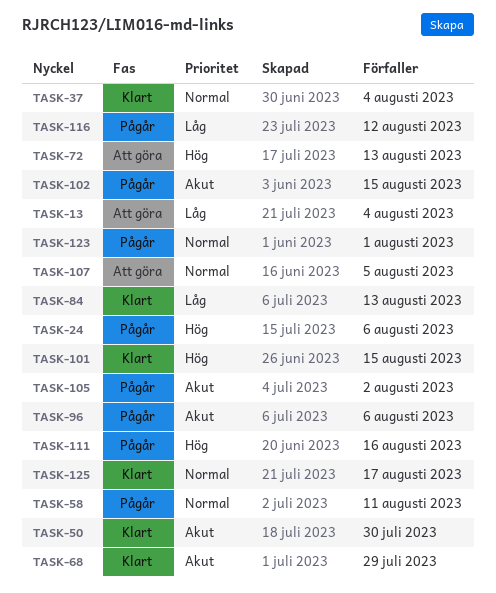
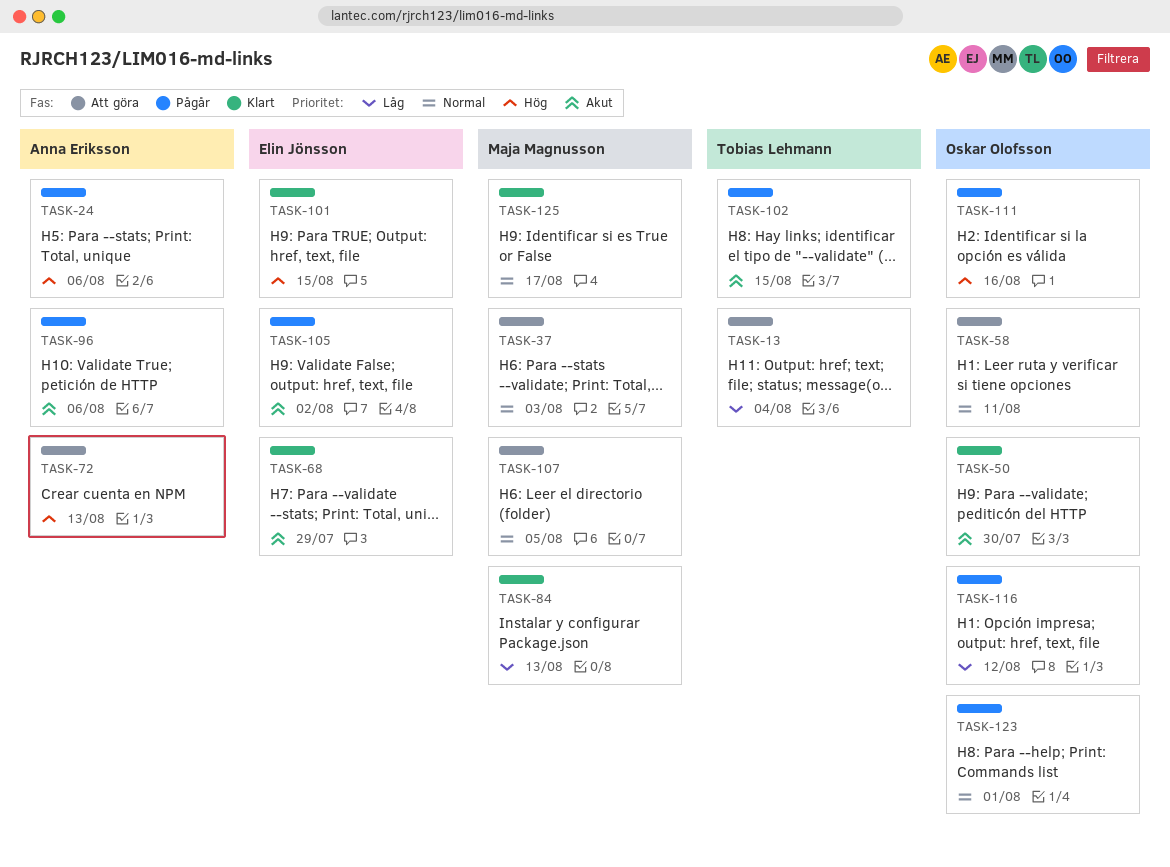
TASK-37, status: Klart -> Att göra
TASK-37, due: Aug 4 -> Aug 3
TASK-58, status: Pågår -> Att göra

